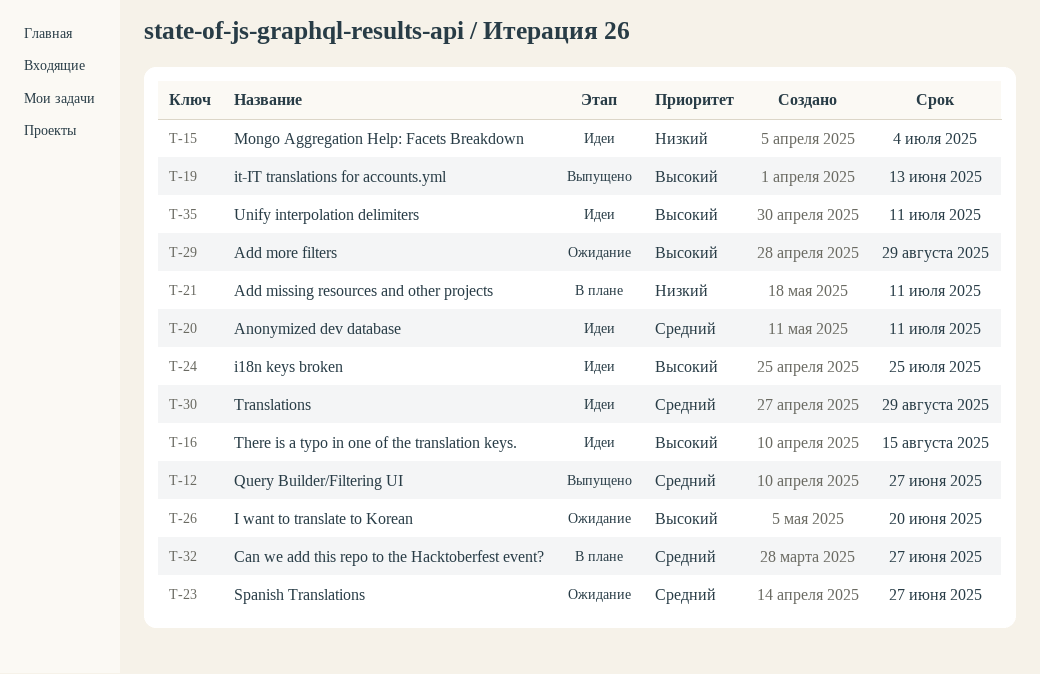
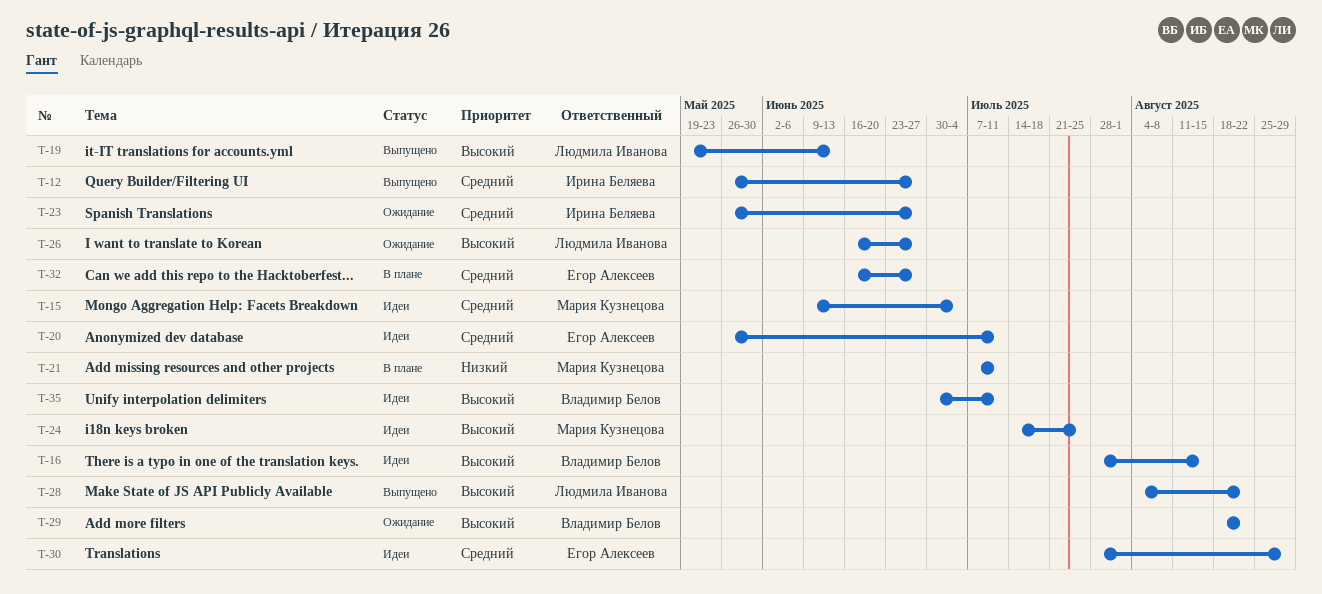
T-15, priority: Низкий -> Средний
T-26, due: Jun 20 -> Jun 27
T-28: none -> present
T-29, due: Aug 29 -> Aug 22

